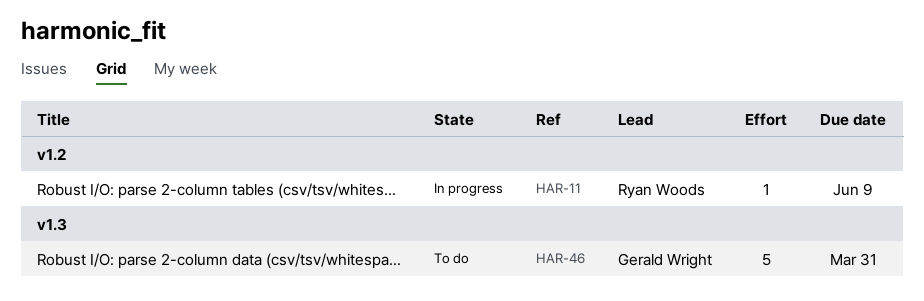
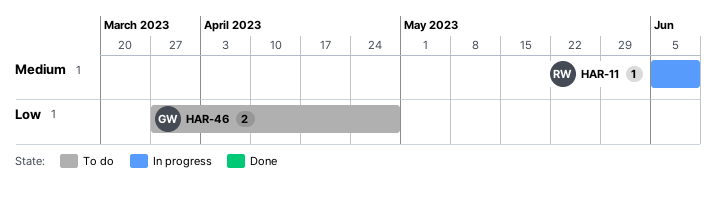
HAR-46, estimate: 5 -> 2
HAR-46, due: Mar 31 -> Apr 28

